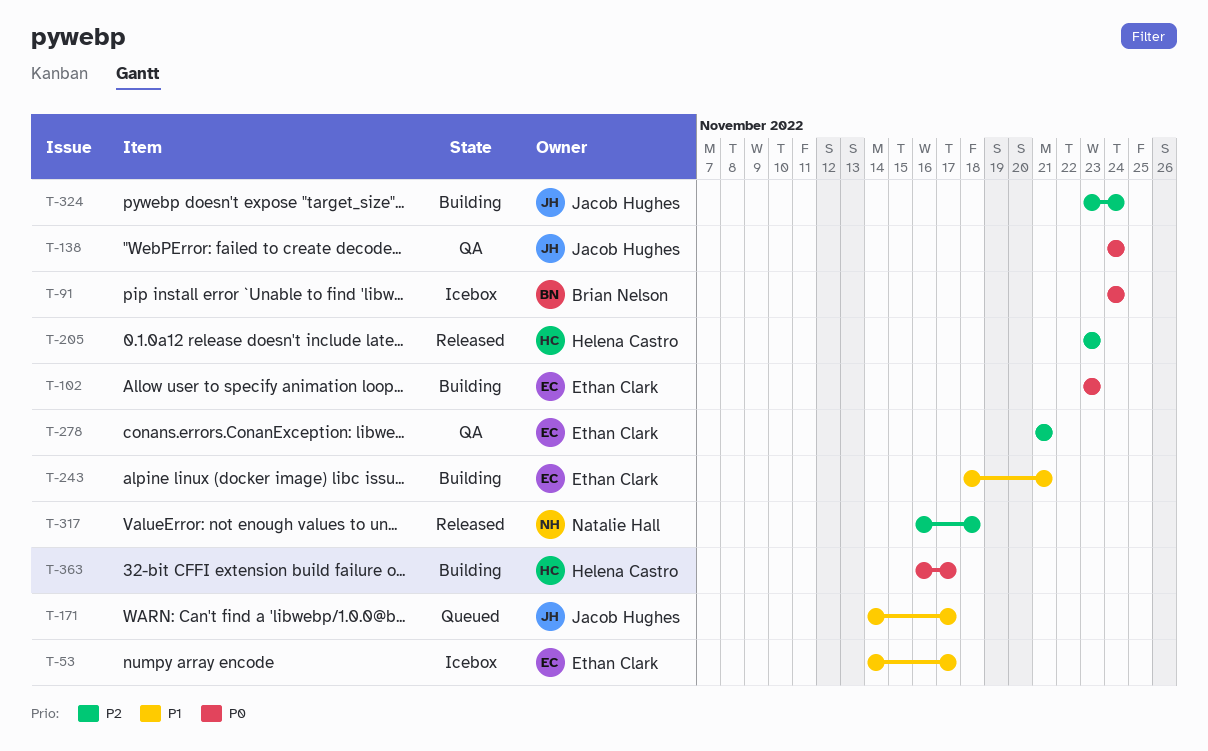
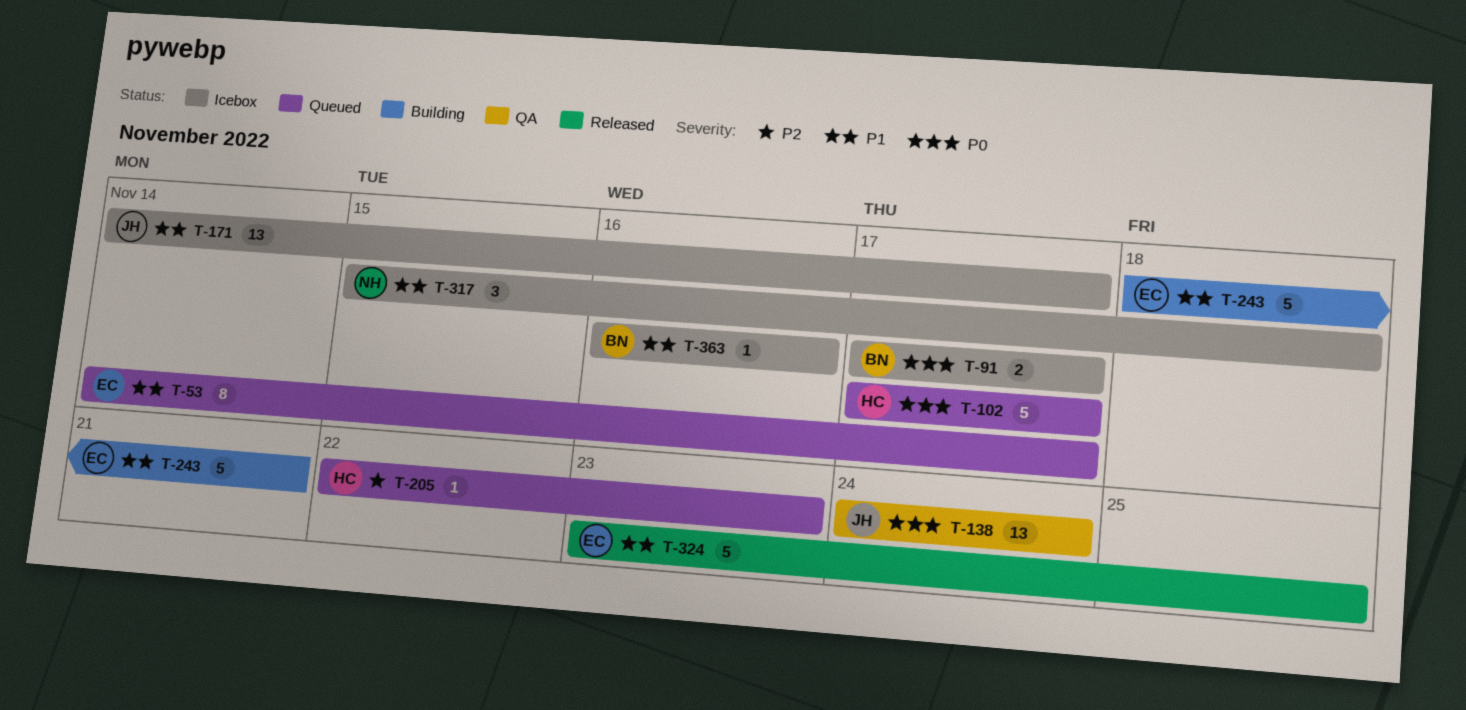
T-53, status: Icebox -> Queued
T-91, start: Nov 24 -> Nov 17
T-91, due: Nov 24 -> Nov 17
T-102, status: Building -> Queued
T-102, owner: Ethan Clark -> Helena Castro
T-102, start: Nov 23 -> Nov 17
T-102, due: Nov 23 -> Nov 17
T-171, status: Queued -> Icebox
T-205, status: Released -> Queued
T-205, start: Nov 23 -> Nov 22
T-278: present -> none
T-317, status: Released -> Icebox
T-317, priority: P2 -> P1
T-317, start: Nov 16 -> Nov 15
T-324, status: Building -> Released
T-324, owner: Jacob Hughes -> Ethan Clark
T-324, priority: P2 -> P1
T-324, due: Nov 24 -> Nov 25
T-363, status: Building -> Icebox
T-363, owner: Helena Castro -> Brian Nelson
T-363, priority: P0 -> P1
T-363, due: Nov 17 -> Nov 16

